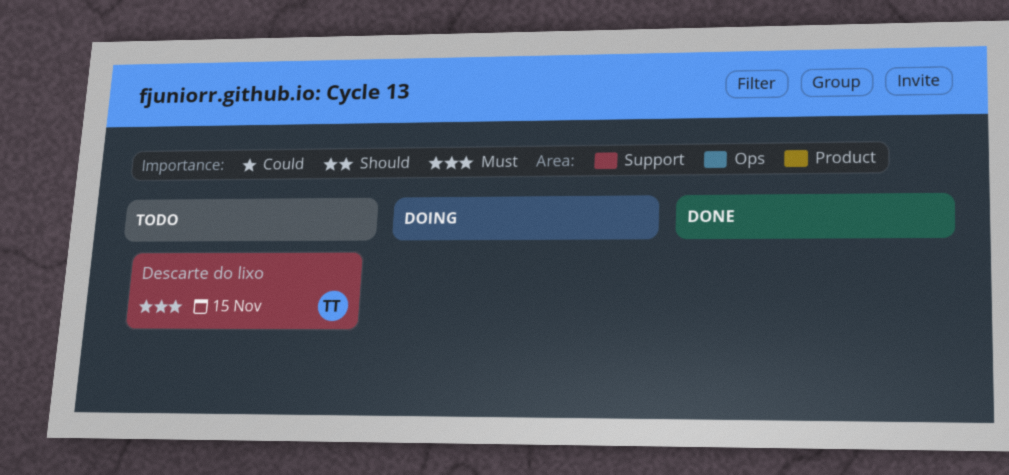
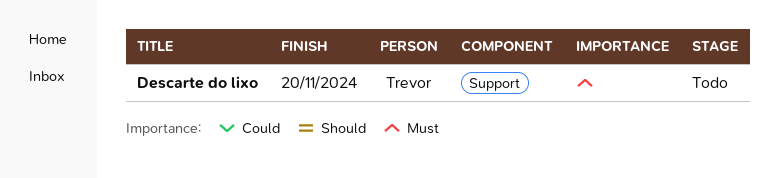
Descarte do lixo, due: Nov 15 -> Nov 20

